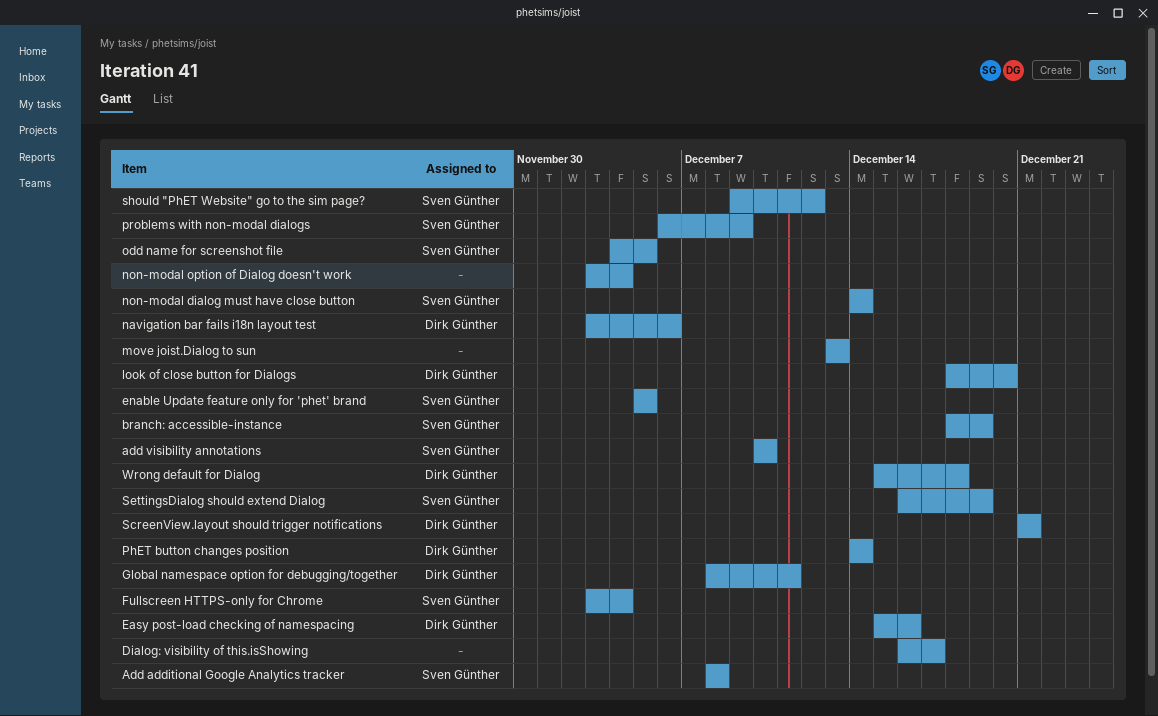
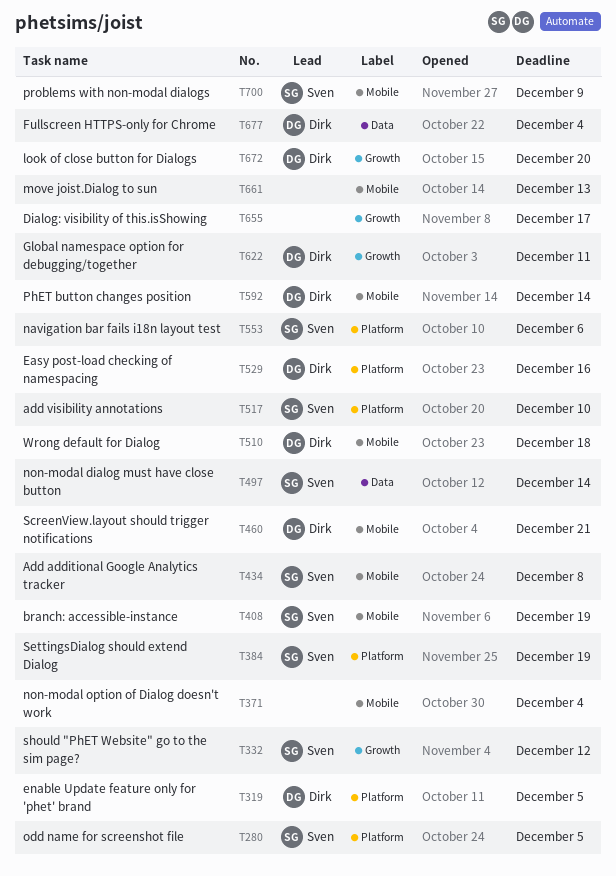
enable Update feature only for 'phet' brand, owner: Sven Günther -> Dirk Günther
Fullscreen HTTPS-only for Chrome, owner: Sven Günther -> Dirk Günther
navigation bar fails i18n layout test, owner: Dirk Günther -> Sven Günther

